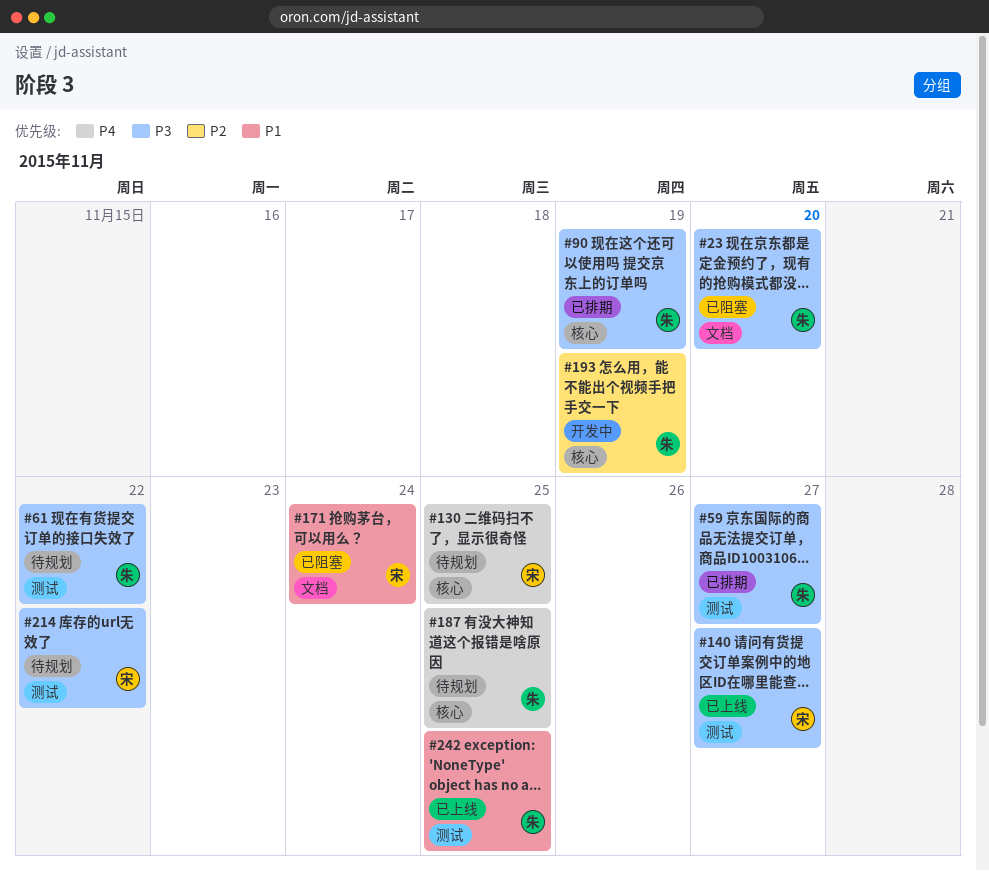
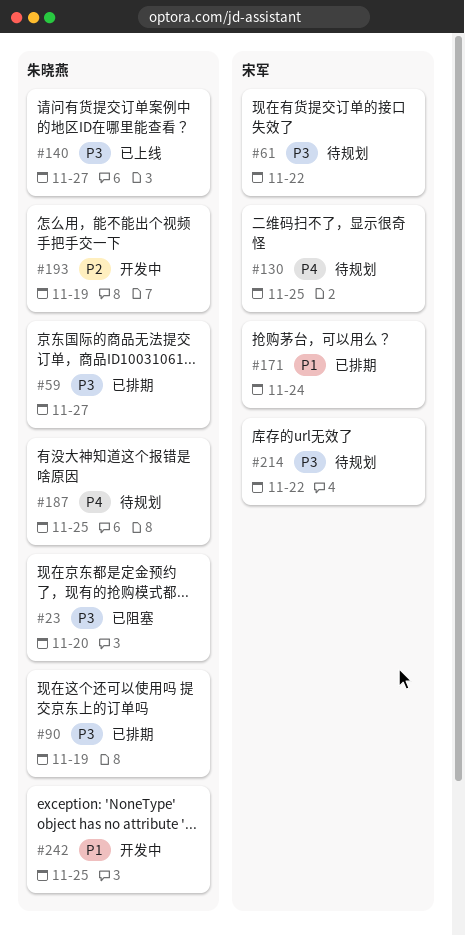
#61, owner: 朱晓燕 -> 宋军
#140, owner: 宋军 -> 朱晓燕
#171, status: 已阻塞 -> 已排期
#242, status: 已上线 -> 开发中

